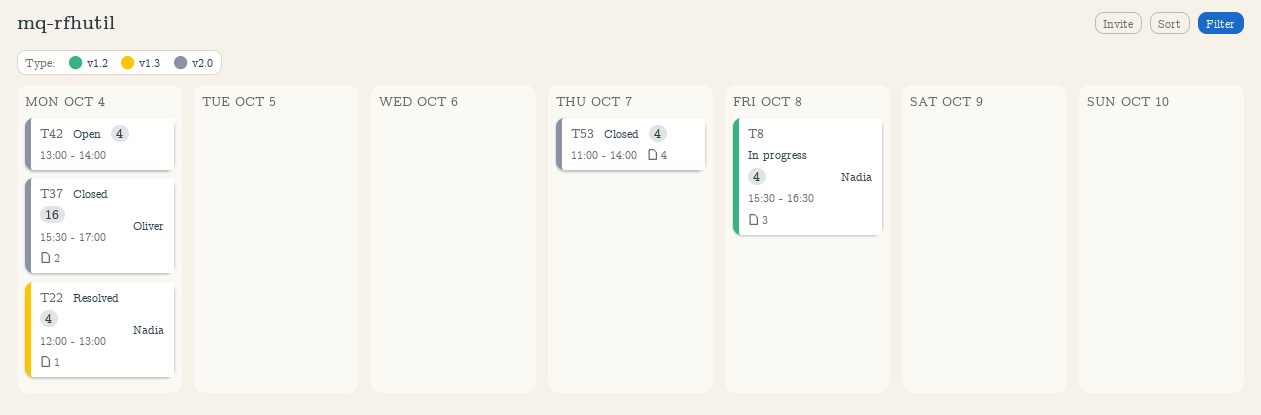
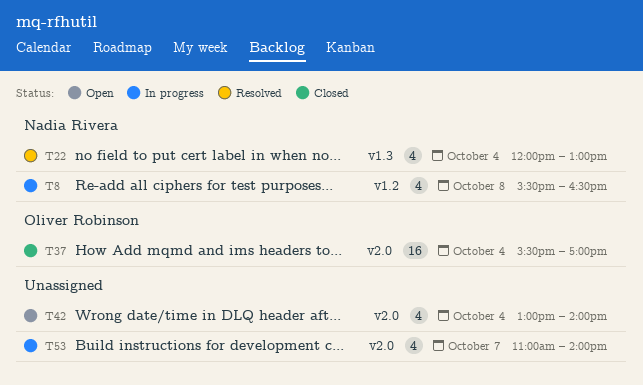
T53, status: Closed -> In progress

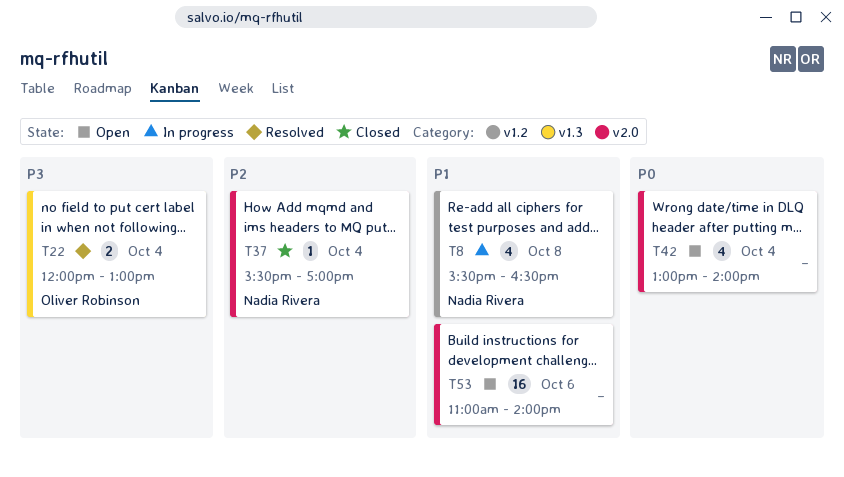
T22, owner: Nadia Rivera -> Oliver Robinson
T22, estimate: 4 -> 2
T37, owner: Oliver Robinson -> Nadia Rivera
T37, estimate: 16 -> 1
T53, status: In progress -> Open
T53, estimate: 4 -> 16
T53, day: Oct 7 -> Oct 6

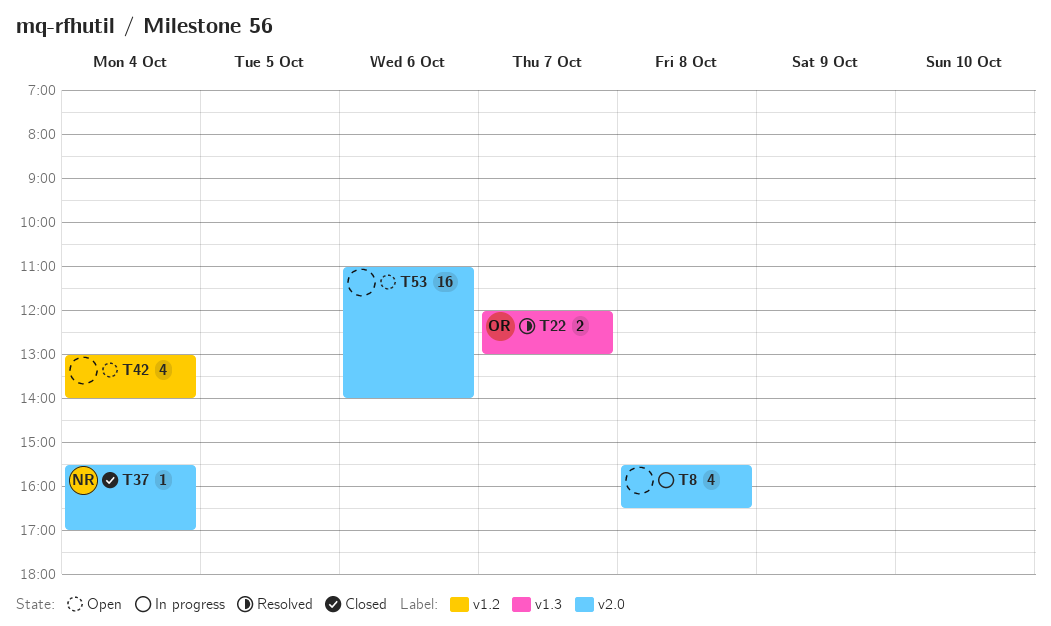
T8, owner: Nadia Rivera -> none
T8, label: v1.2 -> v2.0
T22, day: Oct 4 -> Oct 7
T42, label: v2.0 -> v1.2

